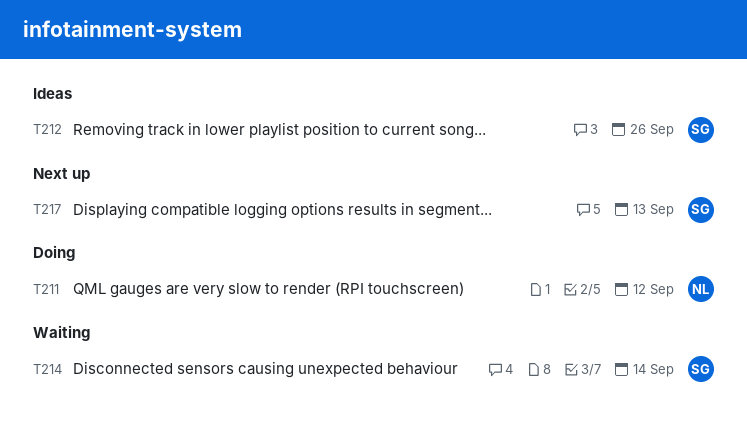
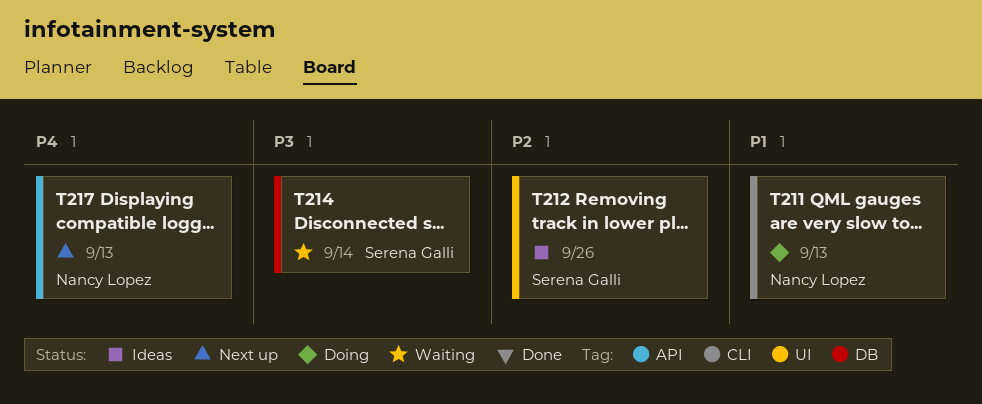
T211, due: Sep 12 -> Sep 13
T217, owner: Serena Galli -> Nancy Lopez

